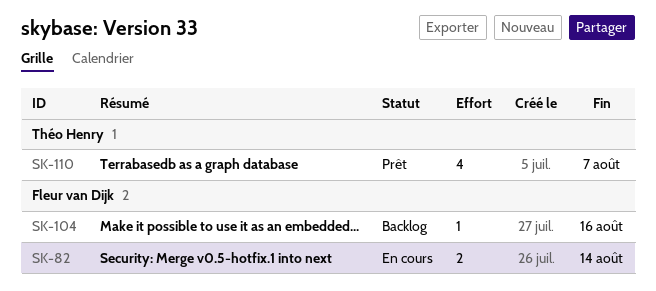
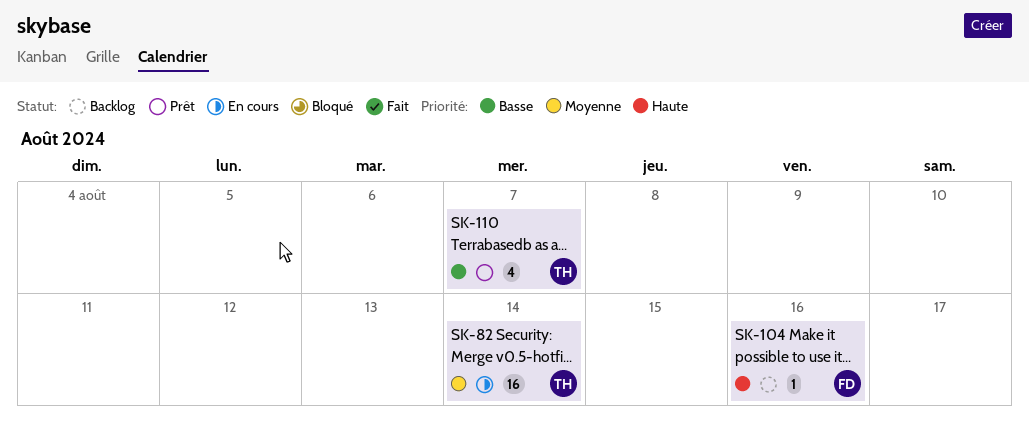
SK-82, owner: Fleur van Dijk -> Théo Henry
SK-82, estimate: 2 -> 16

